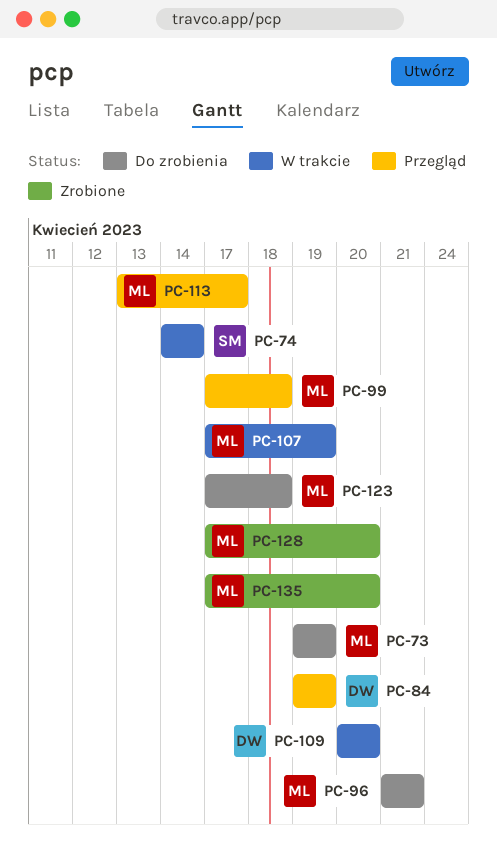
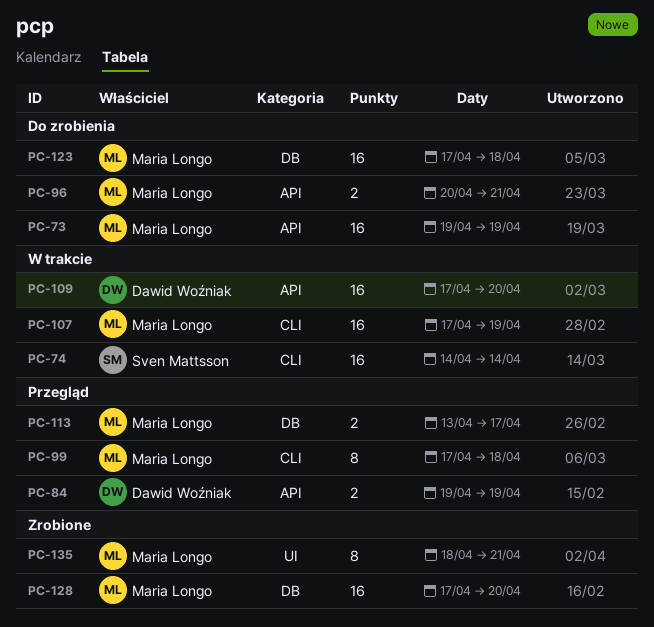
PC-96, start: Apr 21 -> Apr 20
PC-109, start: Apr 20 -> Apr 17
PC-135, start: Apr 17 -> Apr 18
PC-135, due: Apr 20 -> Apr 21

